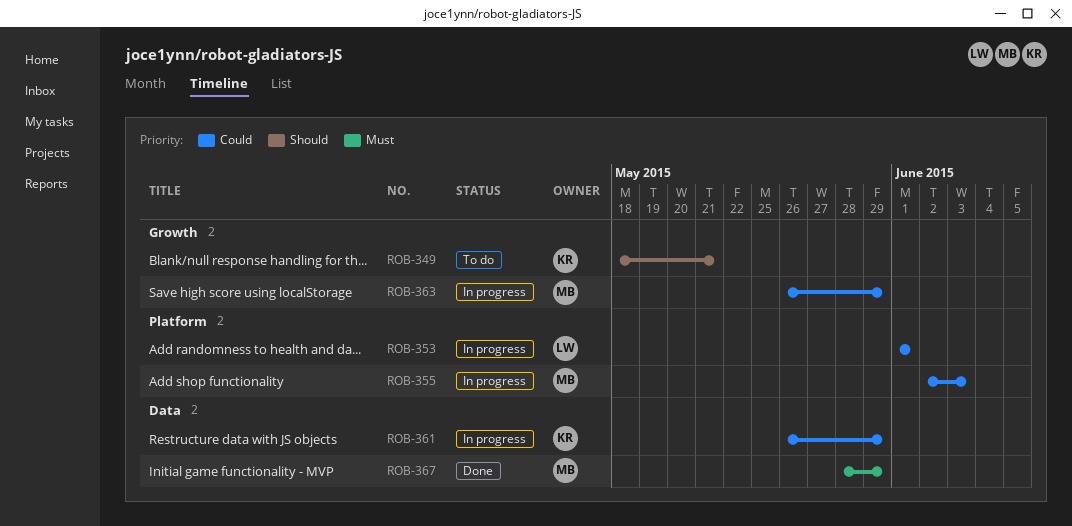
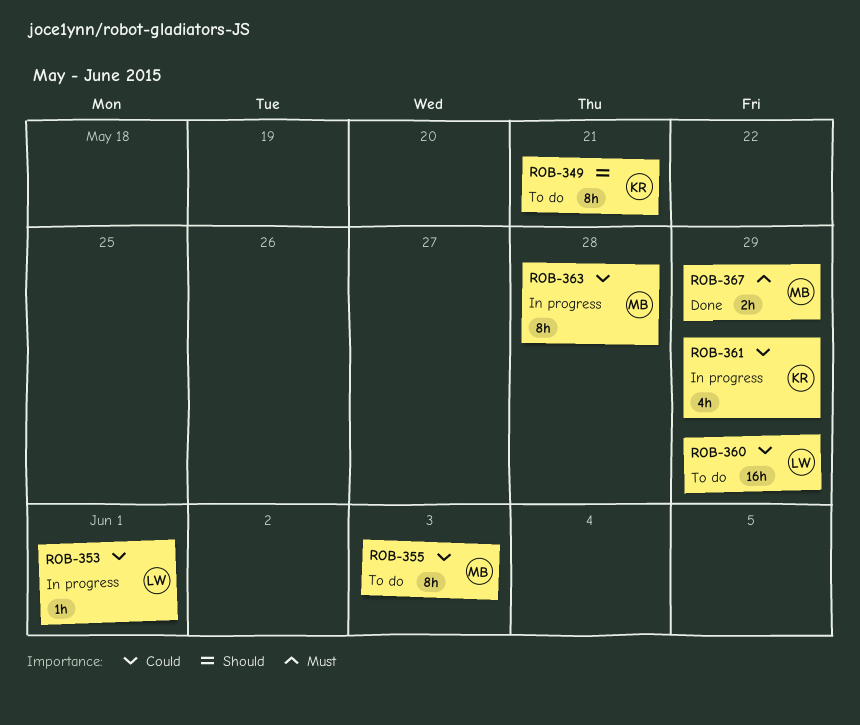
ROB-355, status: In progress -> To do
ROB-360: none -> present
ROB-363, due: May 29 -> May 28

